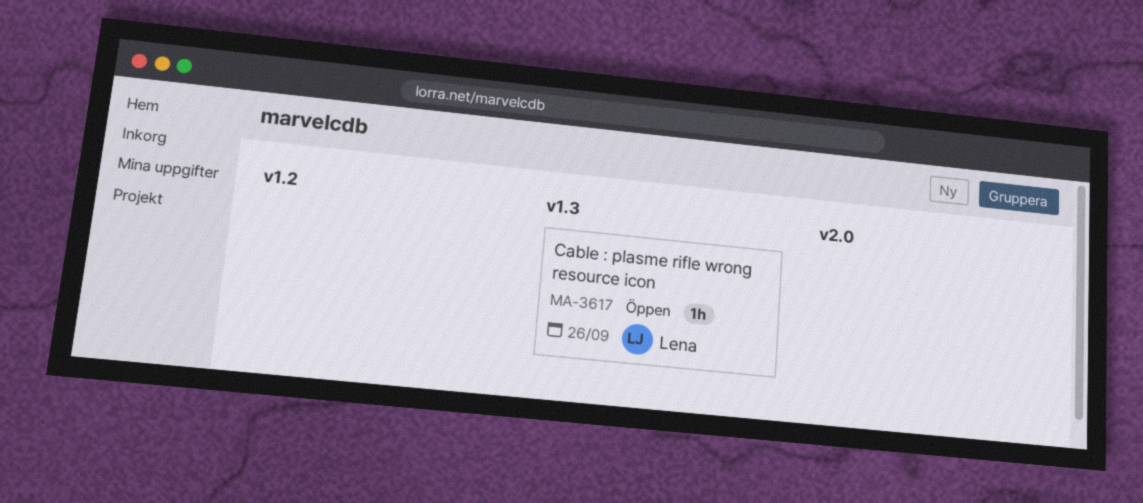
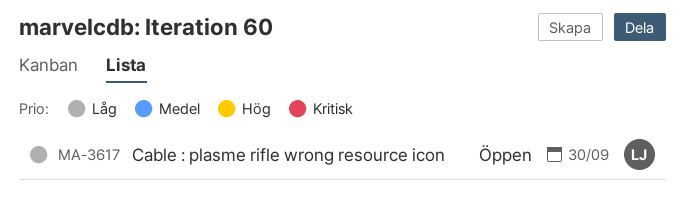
MA-3617, due: Sep 26 -> Sep 30

